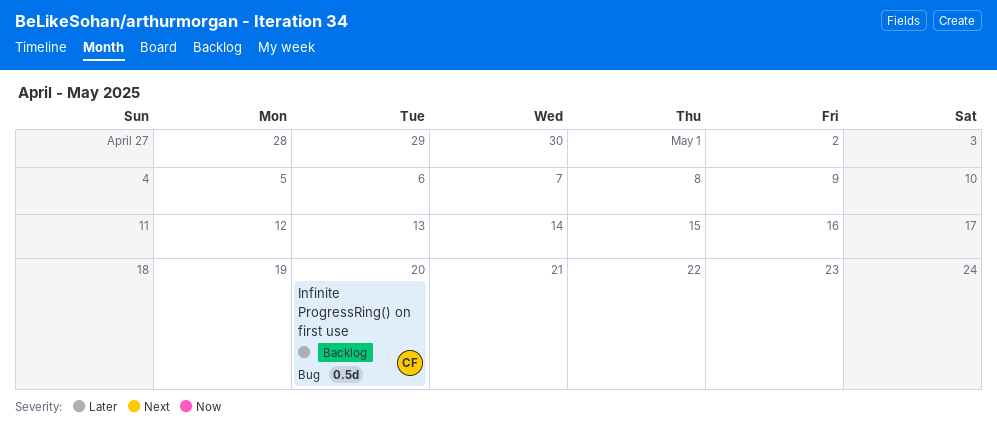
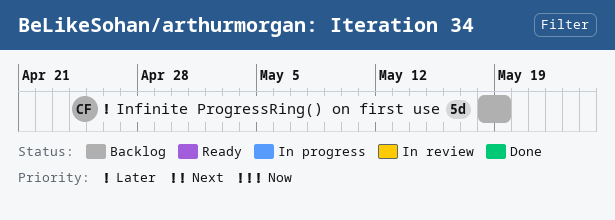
Infinite ProgressRing() on first use, estimate: 0.5d -> 5d
Infinite ProgressRing() on first use, due: May 20 -> May 19

